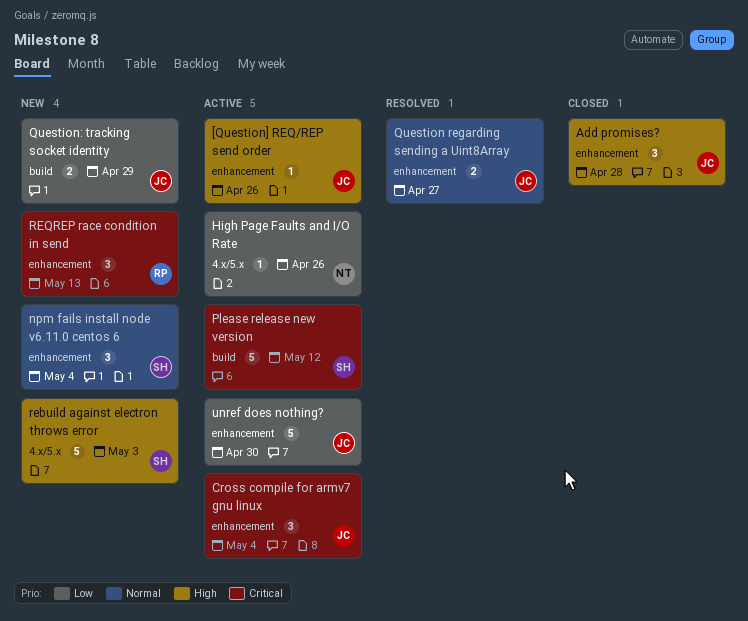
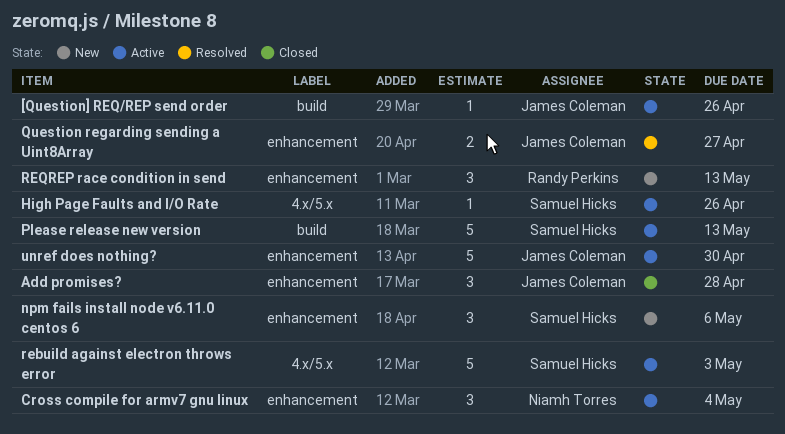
[Question] REQ/REP send order, label: enhancement -> build
Cross compile for armv7 gnu linux, owner: James Coleman -> Niamh Torres
High Page Faults and I/O Rate, owner: Niamh Torres -> Samuel Hicks
npm fails install node v6.11.0 centos 6, due: May 4 -> May 6
Please release new version, due: May 12 -> May 13
Question: tracking socket identity: present -> none
rebuild against electron throws error, status: New -> Active

